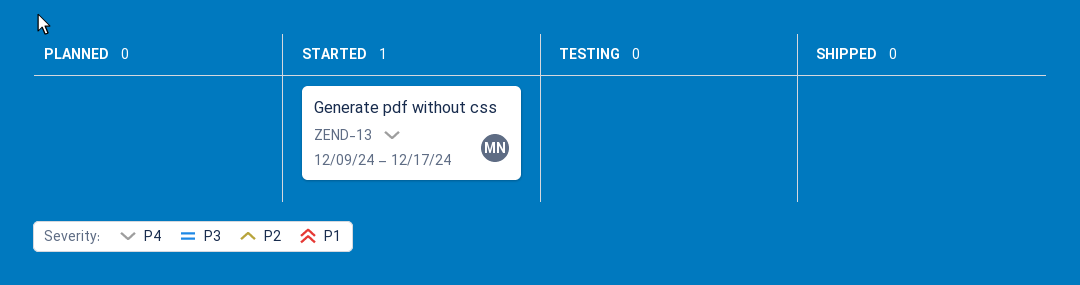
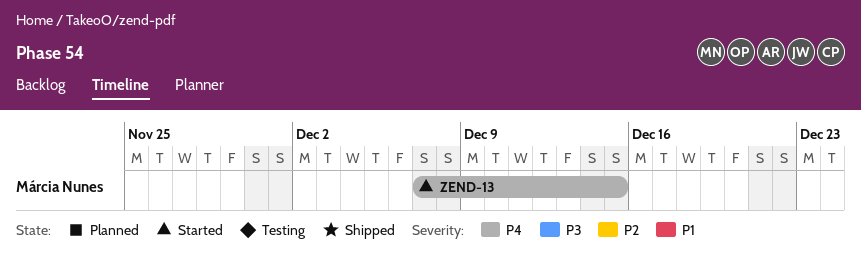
ZEND-13, start: Dec 9 -> Dec 7
ZEND-13, due: Dec 17 -> Dec 15

